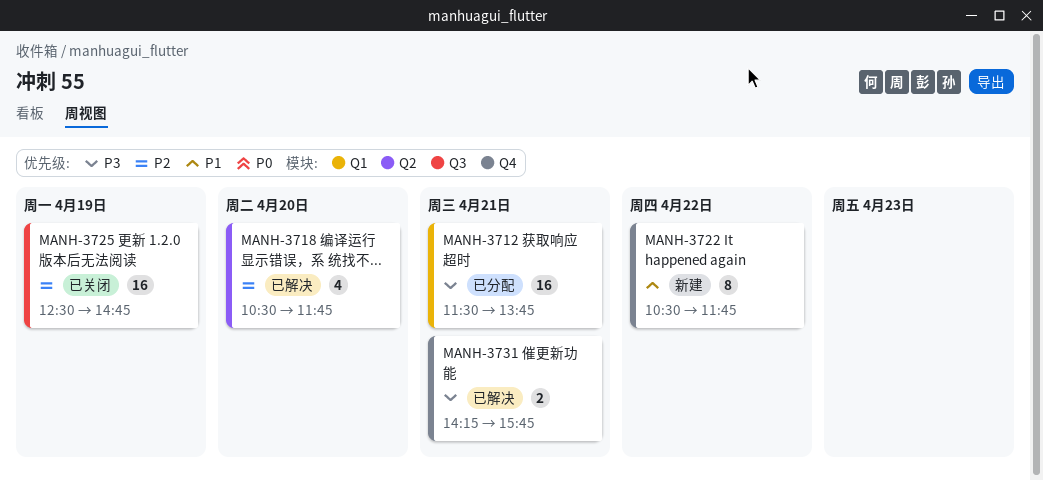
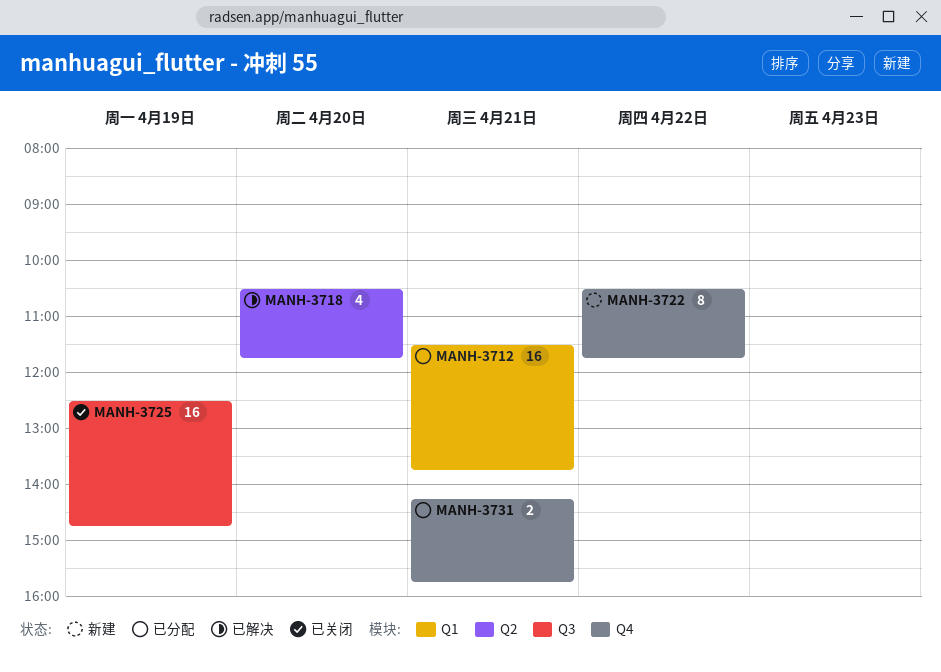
MANH-3731, status: 已解决 -> 已分配

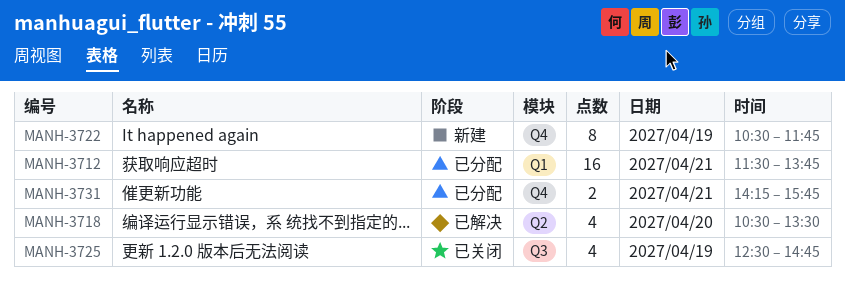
MANH-3718, ends: 11:45 -> 13:30
MANH-3722, day: Apr 22 -> Apr 19
MANH-3725, estimate: 16 -> 4

